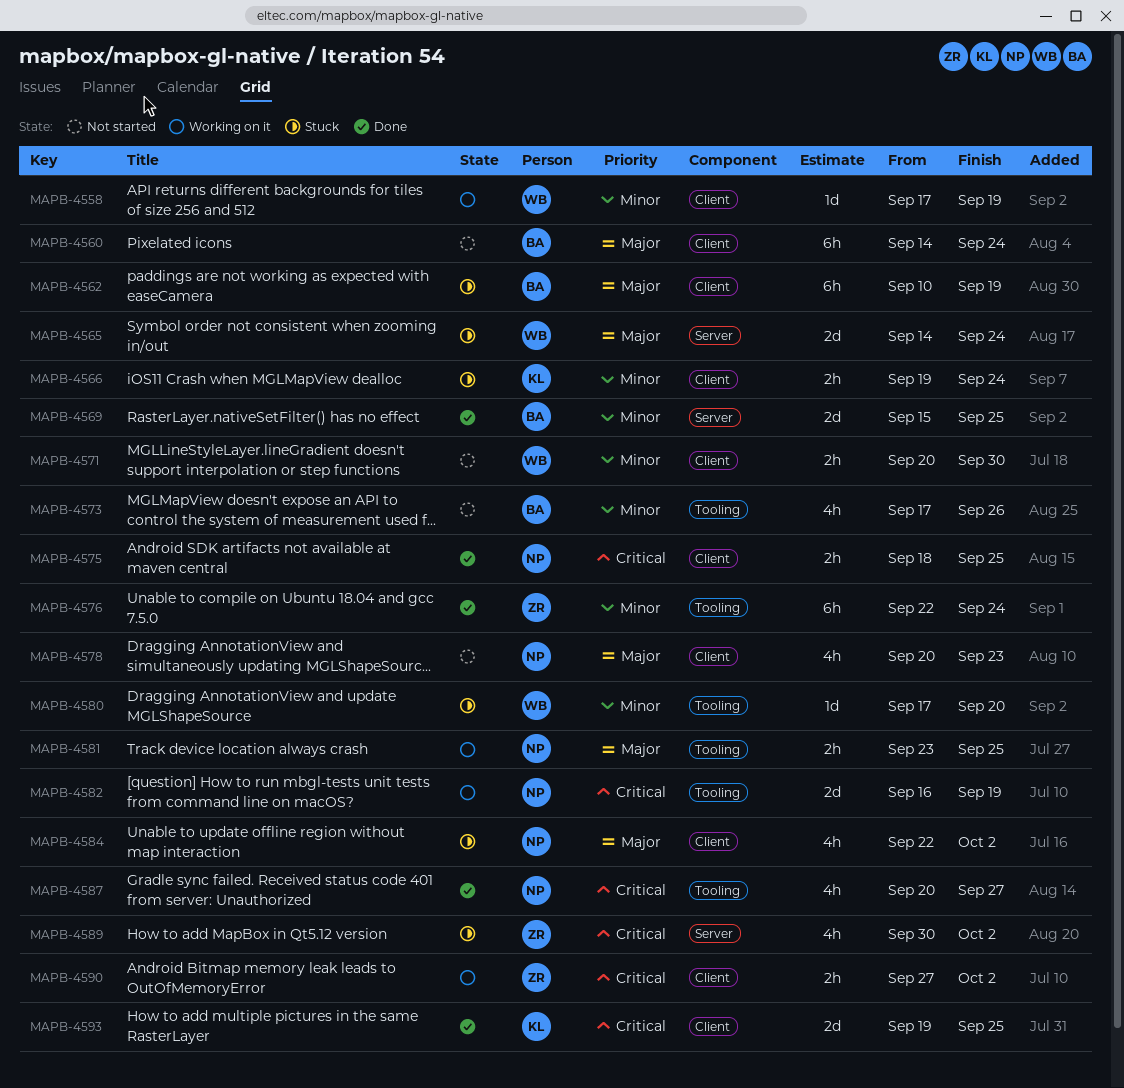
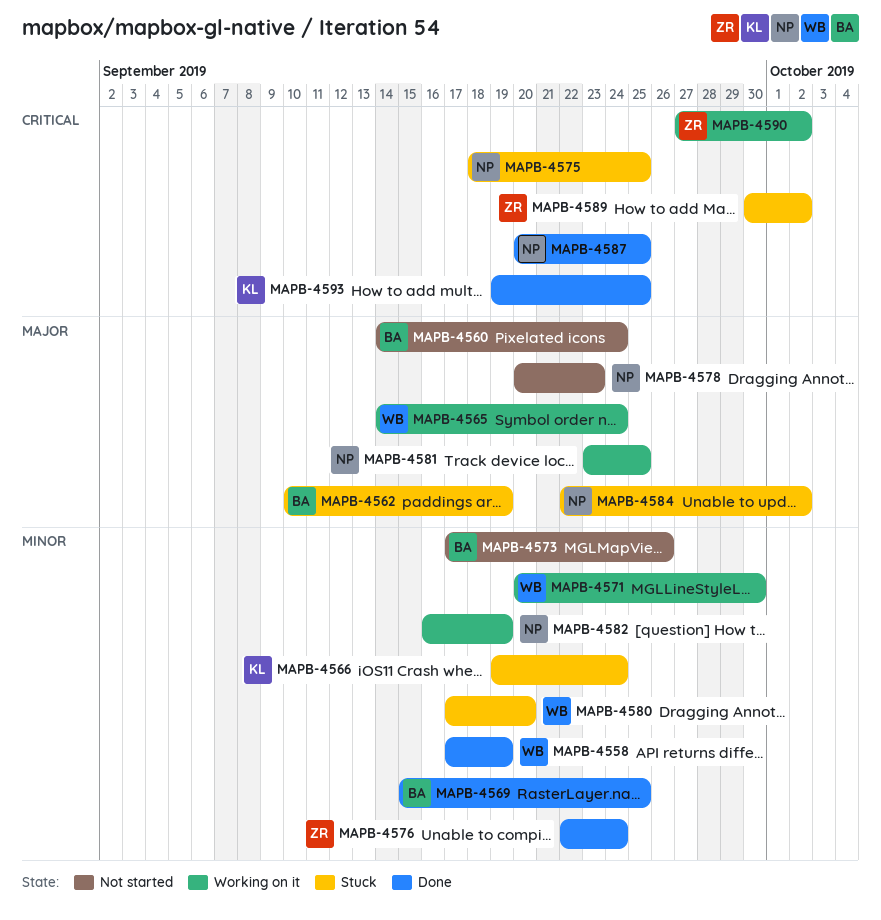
MAPB-4558, status: Working on it -> Done
MAPB-4565, status: Stuck -> Working on it
MAPB-4571, status: Not started -> Working on it
MAPB-4575, status: Done -> Stuck
MAPB-4582, priority: Critical -> Minor
MAPB-4587, due: Sep 27 -> Sep 25

